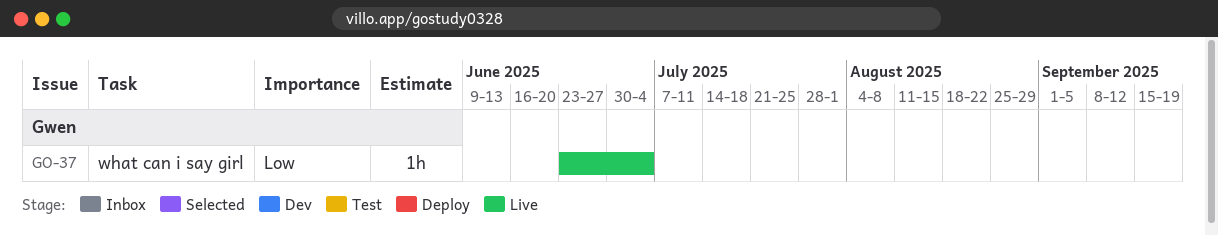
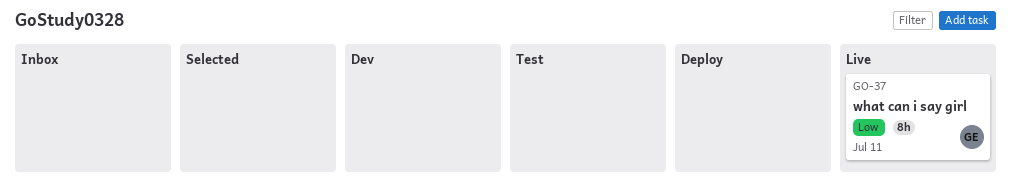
GO-37, estimate: 1h -> 8h
GO-37, due: Jul 4 -> Jul 11

